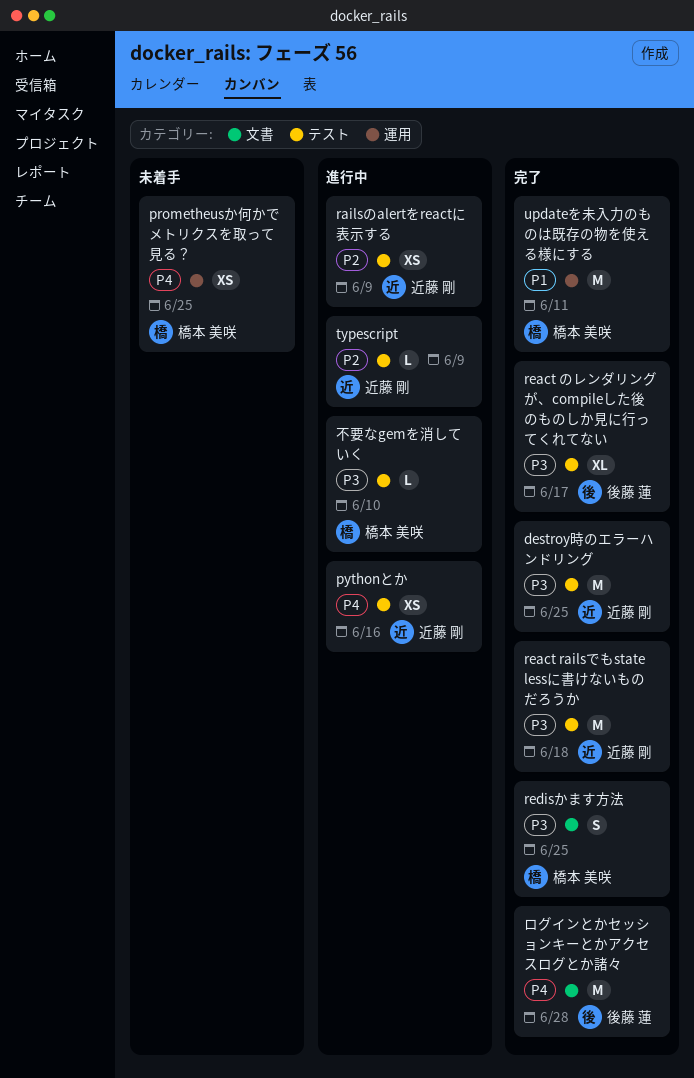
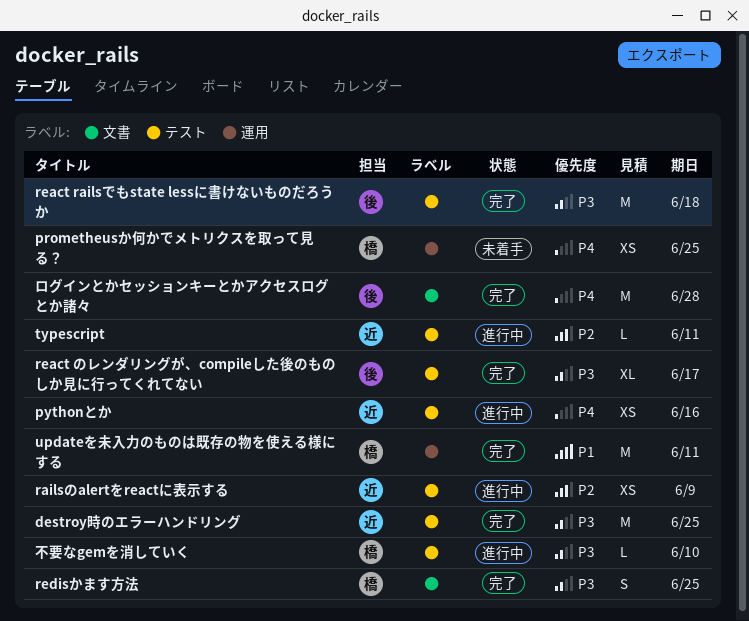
react railsでもstate lessに書けないものだろうか, owner: 近藤 剛 -> 後藤 蓮
typescript, due: Jun 9 -> Jun 11

